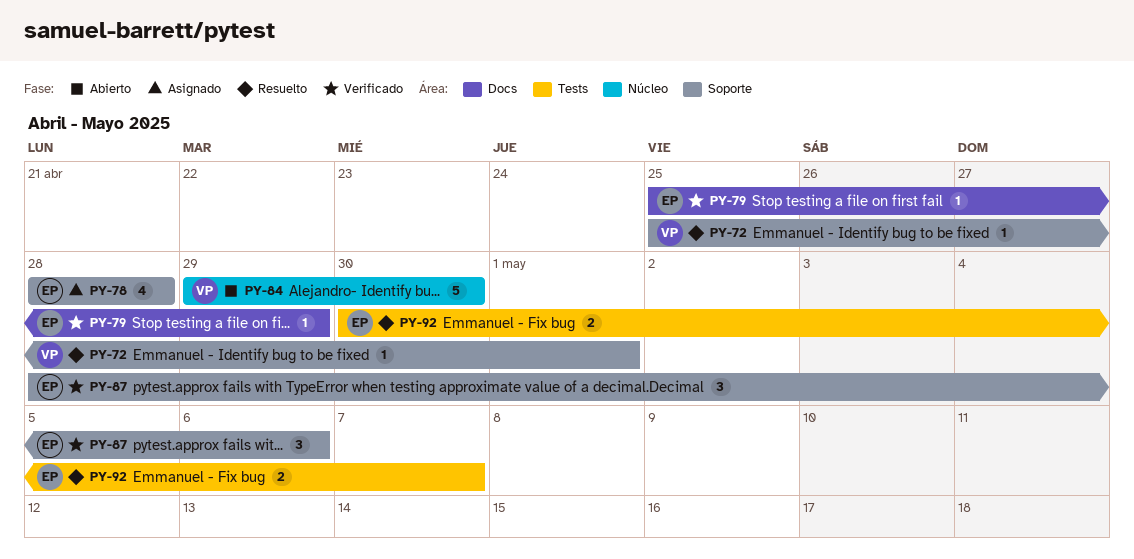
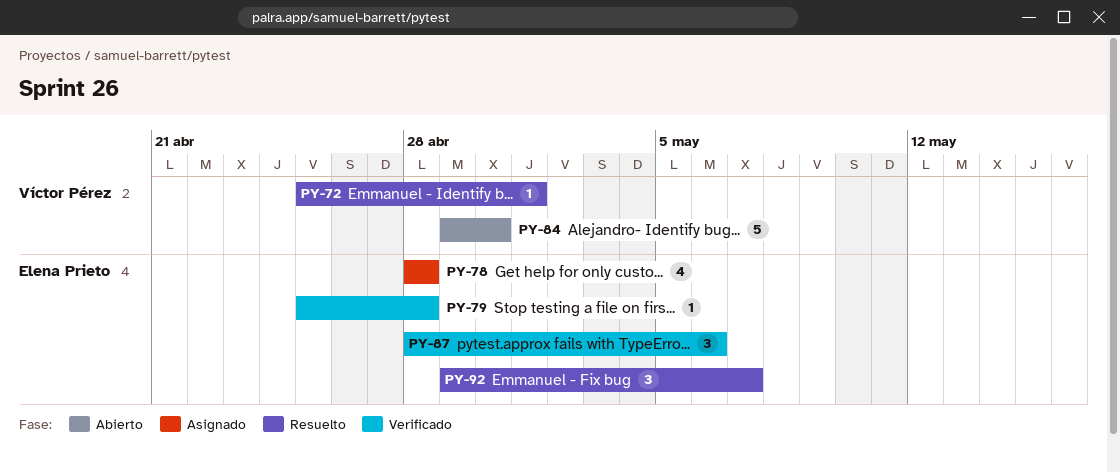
PY-79, due: Apr 29 -> Apr 28
PY-92, estimate: 2 -> 3
PY-92, start: Apr 30 -> Apr 29

